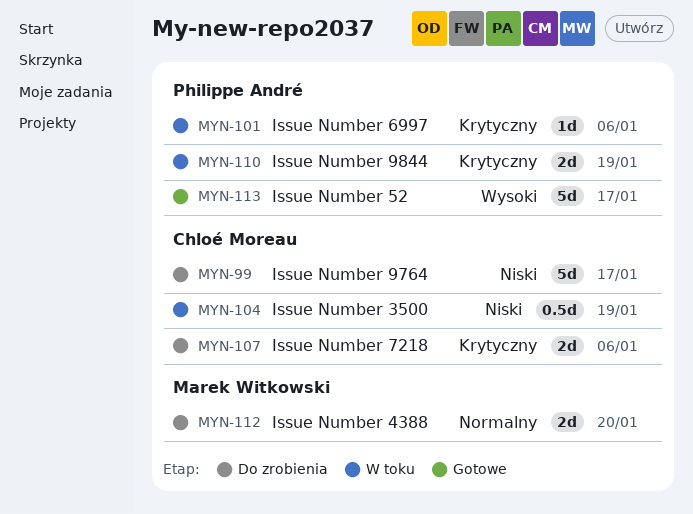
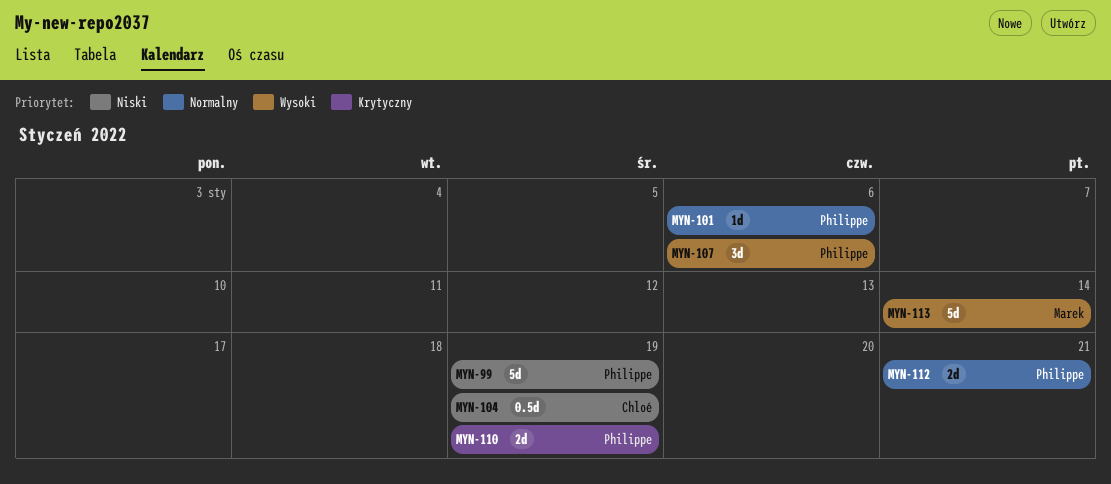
MYN-99, owner: Chloé Moreau -> Philippe André
MYN-99, due: Jan 17 -> Jan 19
MYN-101, priority: Krytyczny -> Normalny
MYN-107, owner: Chloé Moreau -> Philippe André
MYN-107, priority: Krytyczny -> Wysoki
MYN-107, estimate: 2d -> 3d
MYN-112, owner: Marek Witkowski -> Philippe André
MYN-112, due: Jan 20 -> Jan 21
MYN-113, owner: Philippe André -> Marek Witkowski
MYN-113, due: Jan 17 -> Jan 14

